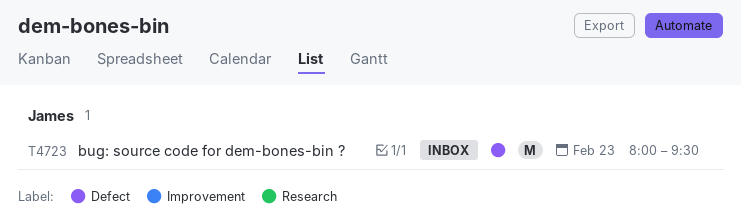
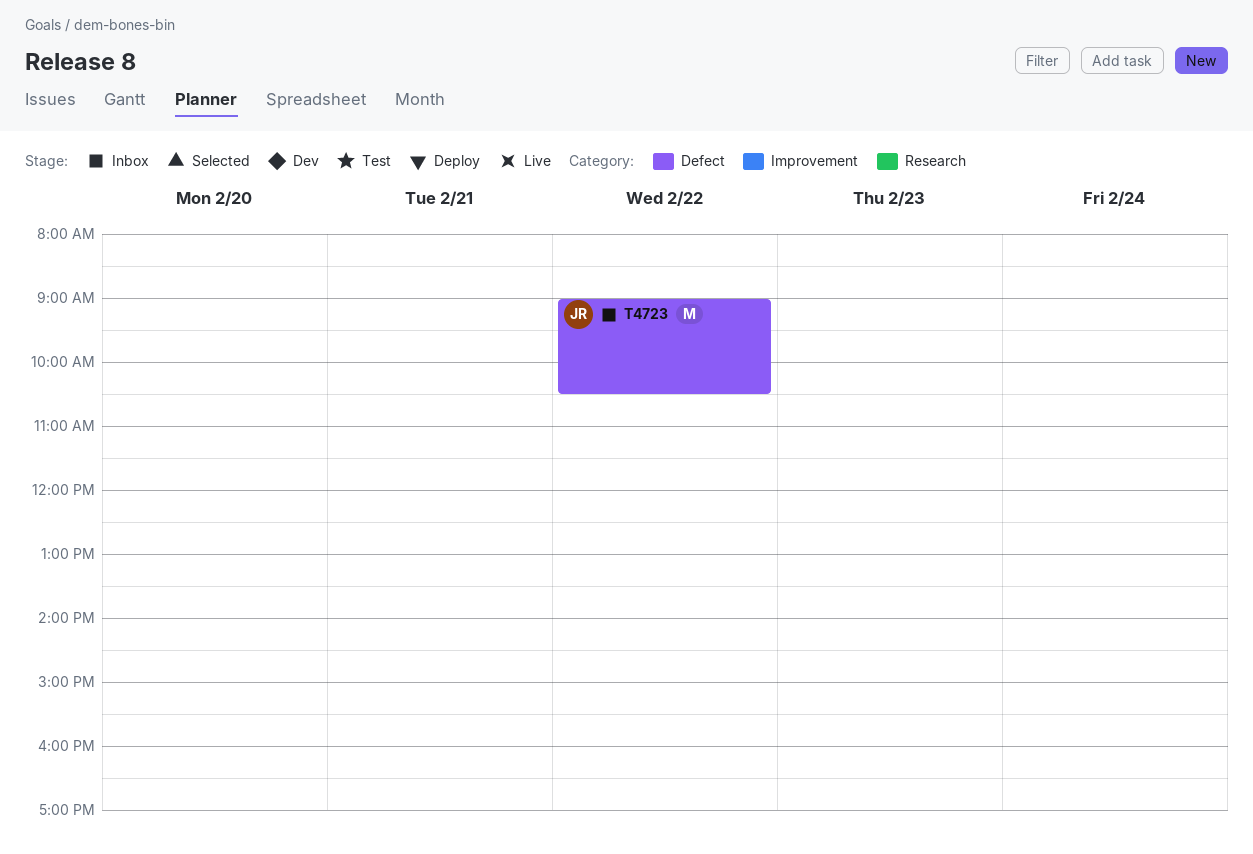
T4723, day: Feb 23 -> Feb 22
T4723, begins: 08:00 -> 09:00
T4723, ends: 09:30 -> 10:30

